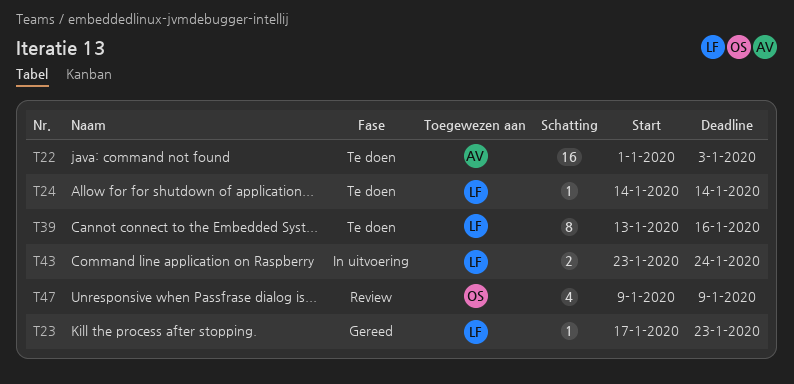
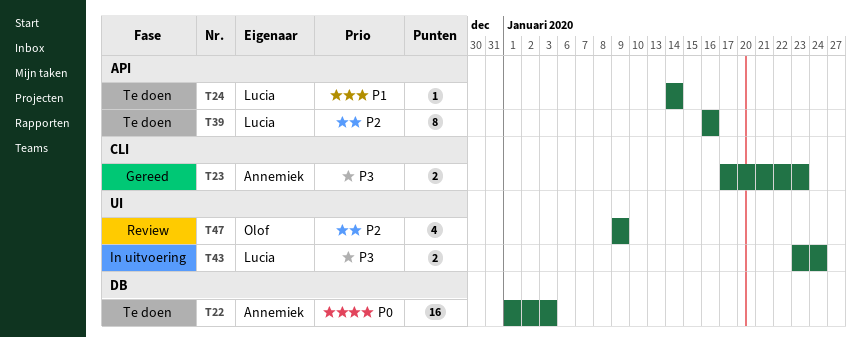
T23, owner: Lucia -> Annemiek
T23, estimate: 1 -> 2
T39, start: Jan 13 -> Jan 16

